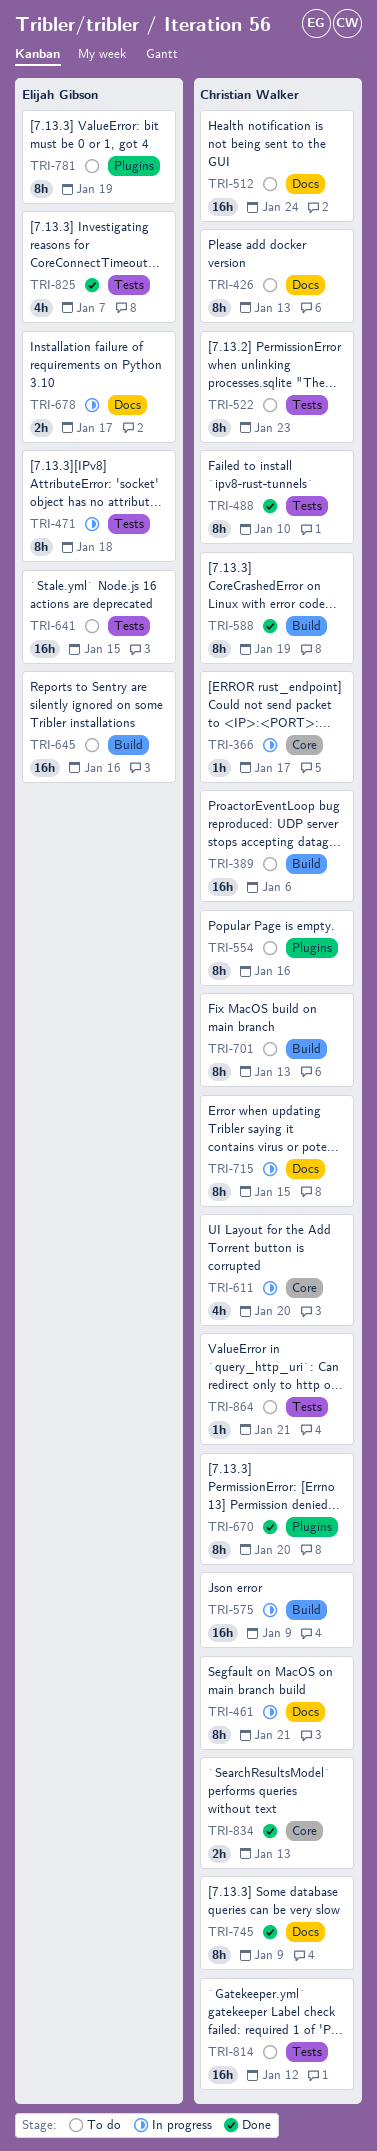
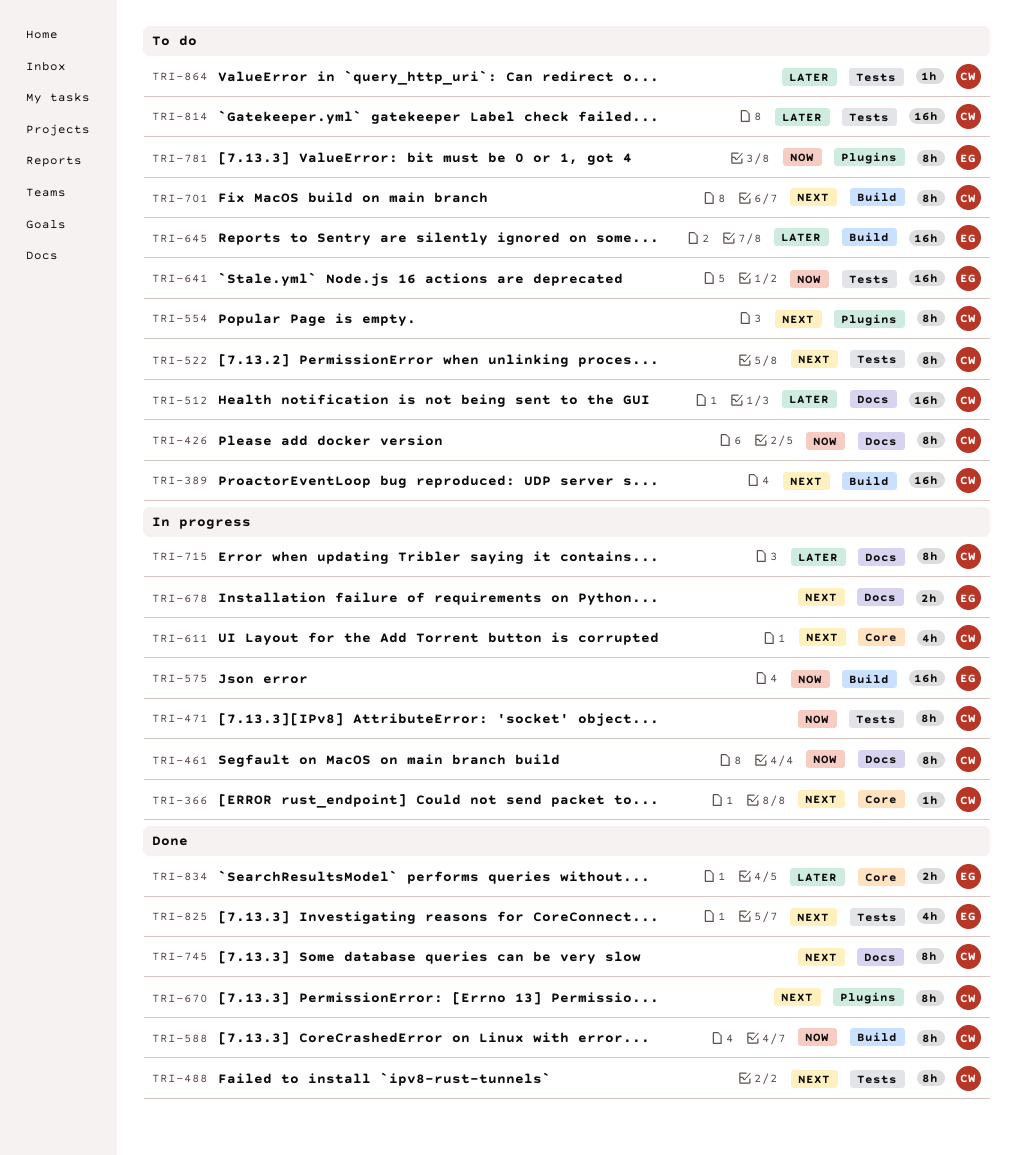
TRI-471, owner: Elijah Gibson -> Christian Walker
TRI-575, owner: Christian Walker -> Elijah Gibson
TRI-834, owner: Christian Walker -> Elijah Gibson

